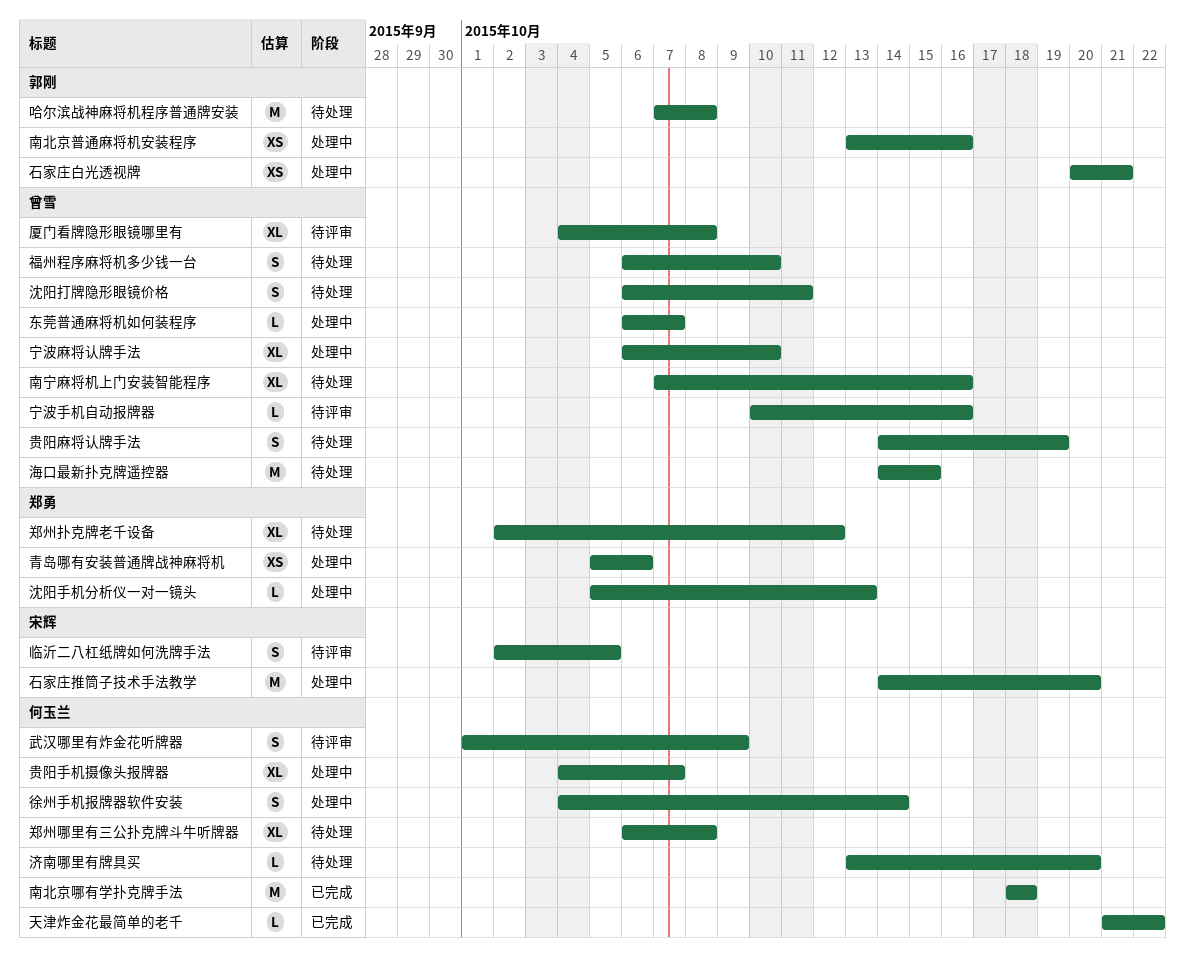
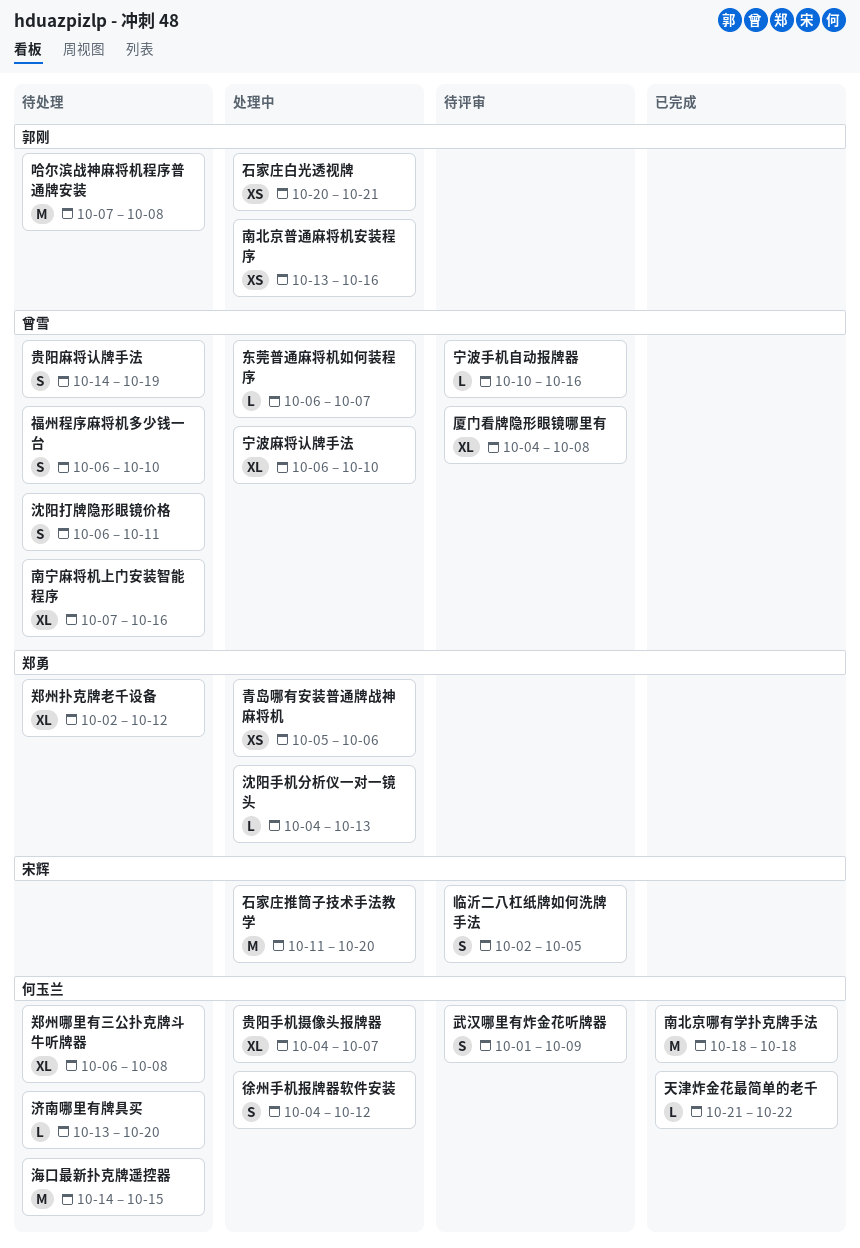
徐州手机报牌器软件安装, due: Oct 14 -> Oct 12
沈阳手机分析仪一对一镜头, start: Oct 5 -> Oct 4
海口最新扑克牌遥控器, owner: 曾雪 -> 何玉兰
石家庄推筒子技术手法教学, start: Oct 14 -> Oct 11

